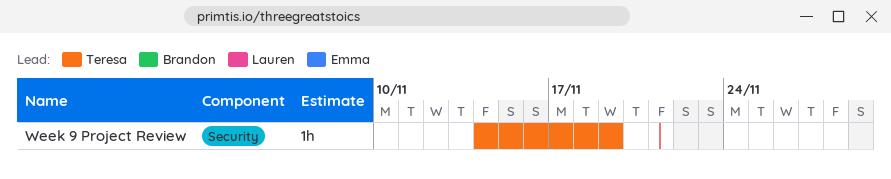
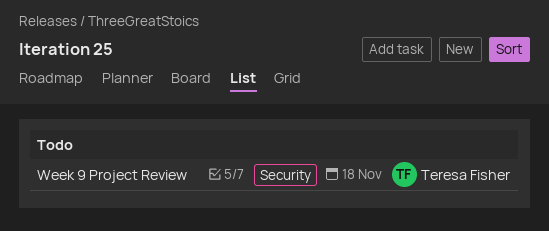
Week 9 Project Review, due: Nov 19 -> Nov 18

